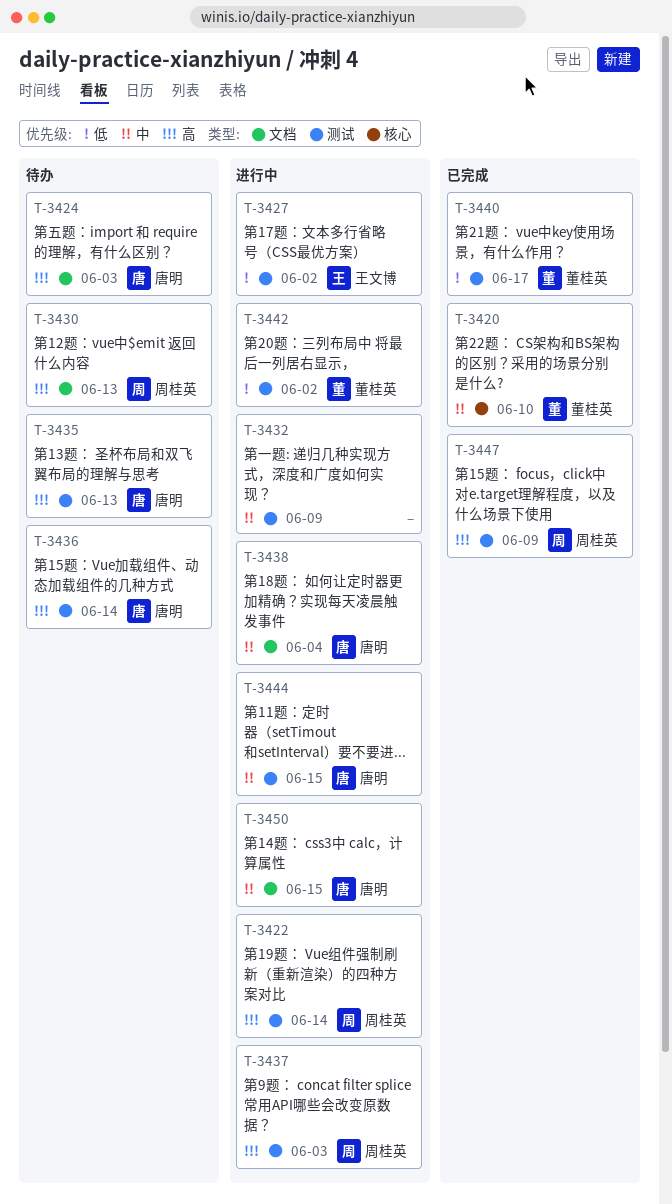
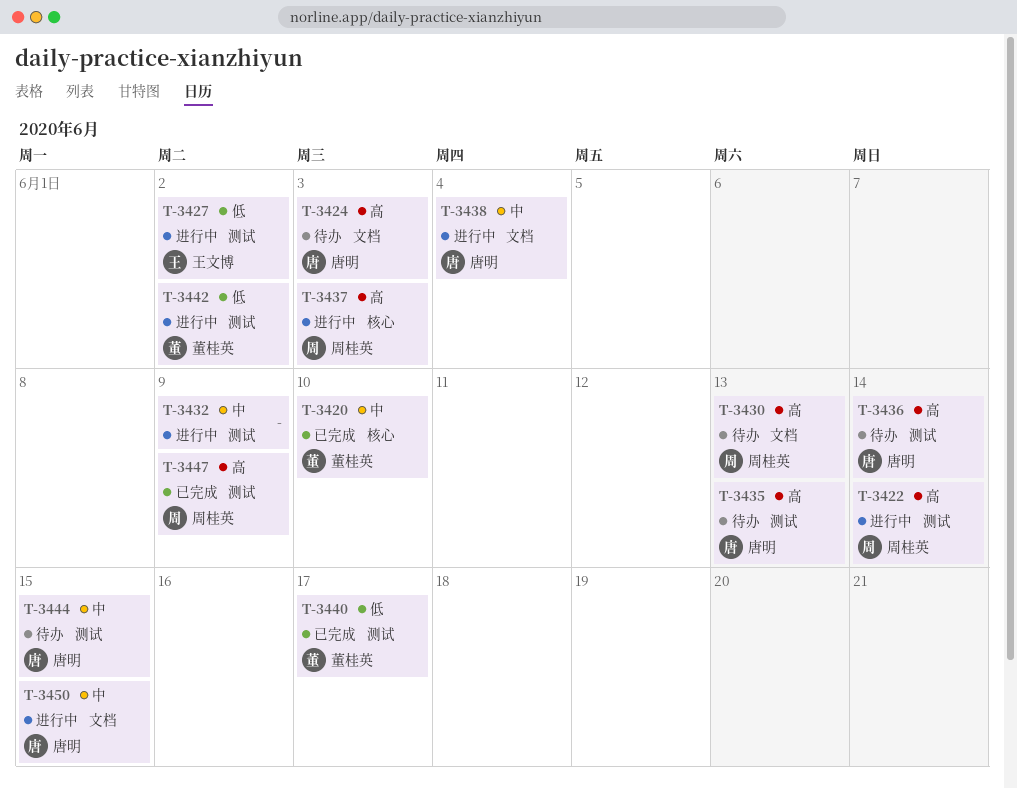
T-3437, label: 测试 -> 核心
T-3444, status: 进行中 -> 待办

